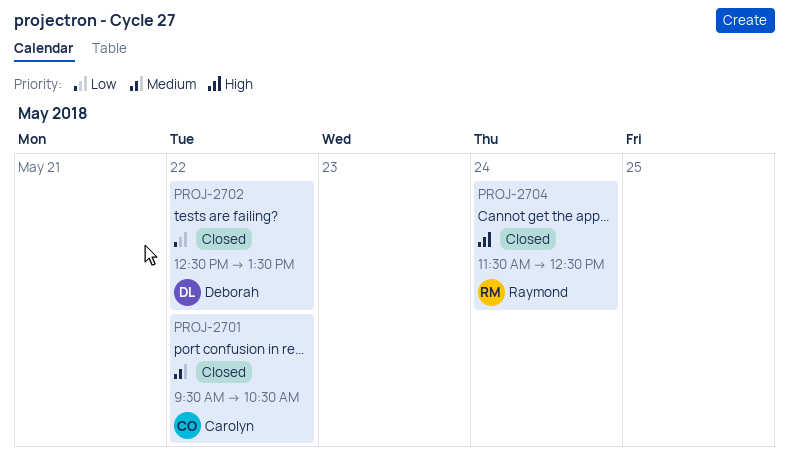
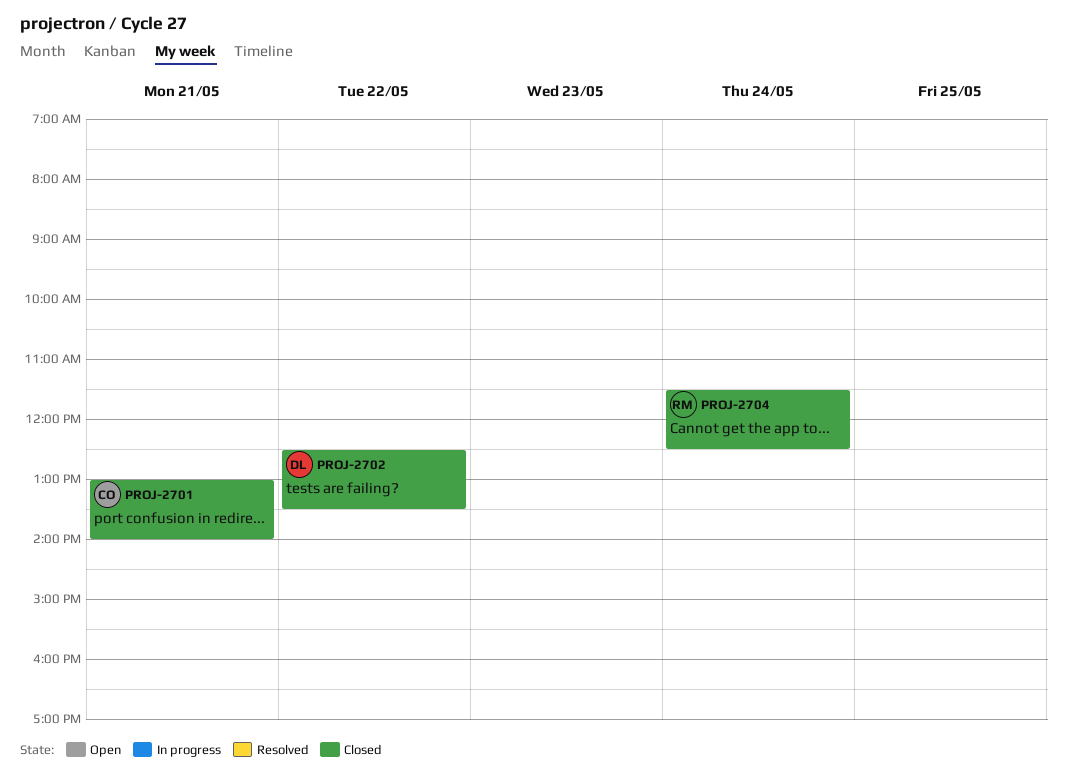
PROJ-2701, day: May 22 -> May 21
PROJ-2701, begins: 09:30 -> 13:00
PROJ-2701, ends: 10:30 -> 14:00

